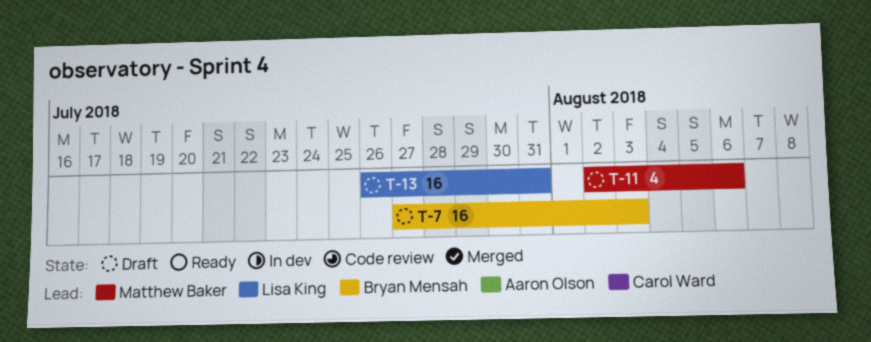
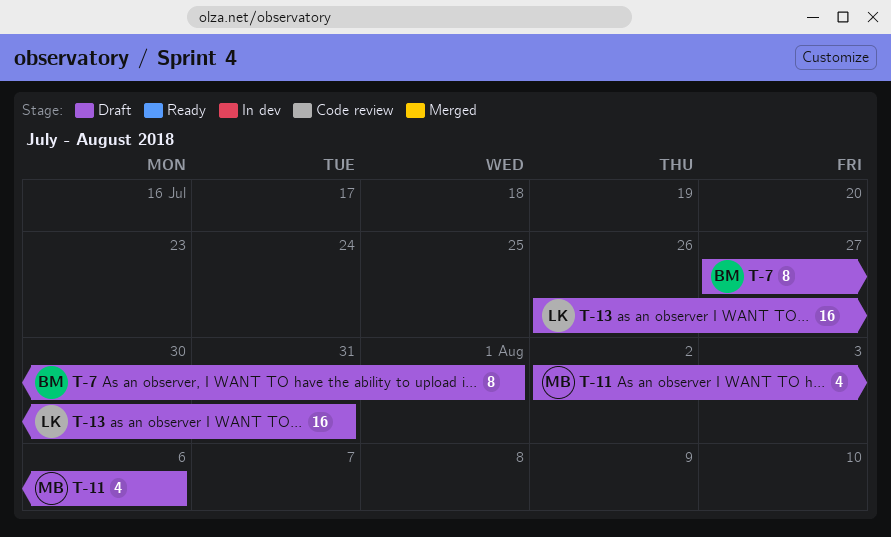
T-7, estimate: 16 -> 8
T-7, due: Aug 3 -> Aug 1

